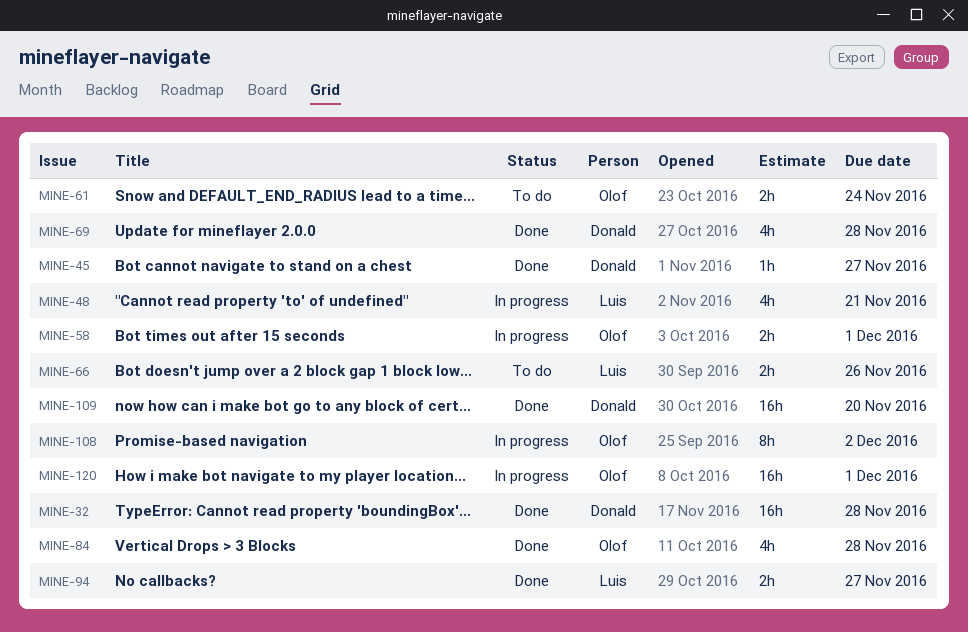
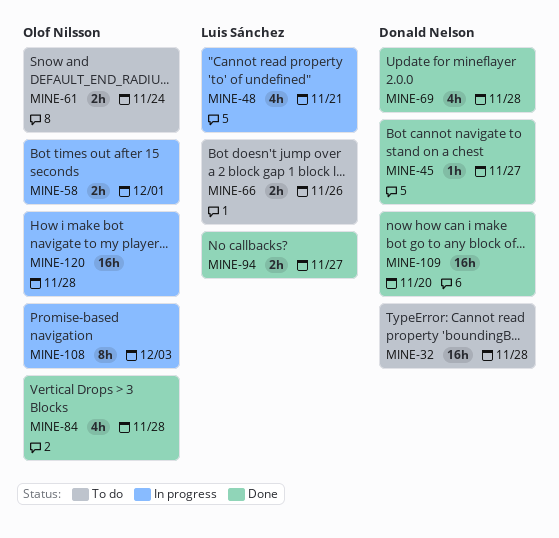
MINE-32, status: Done -> To do
MINE-108, due: Dec 2 -> Dec 3
MINE-120, due: Dec 1 -> Nov 28

